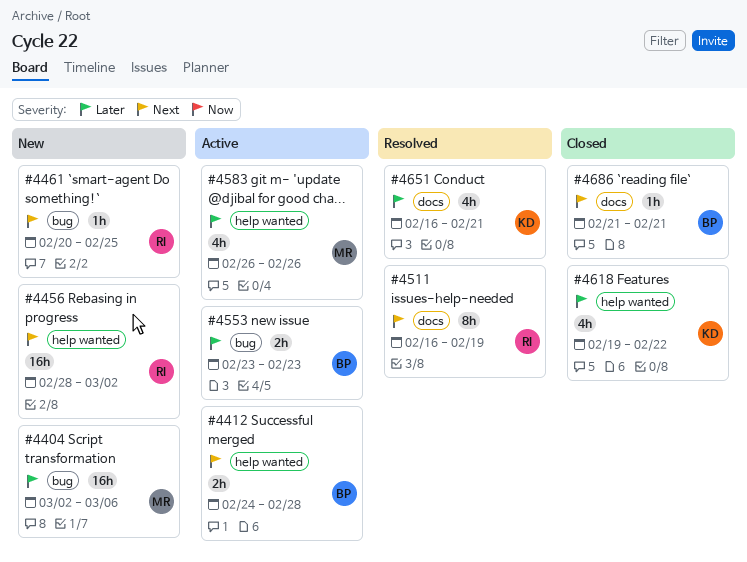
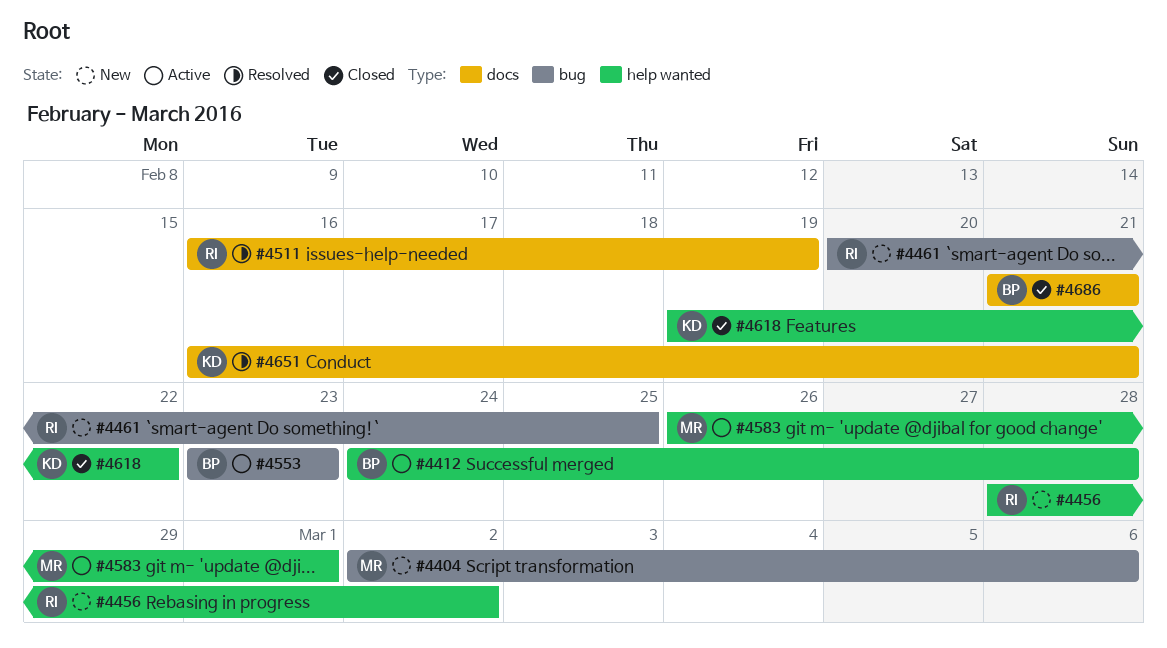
#4583, due: Feb 26 -> Mar 1

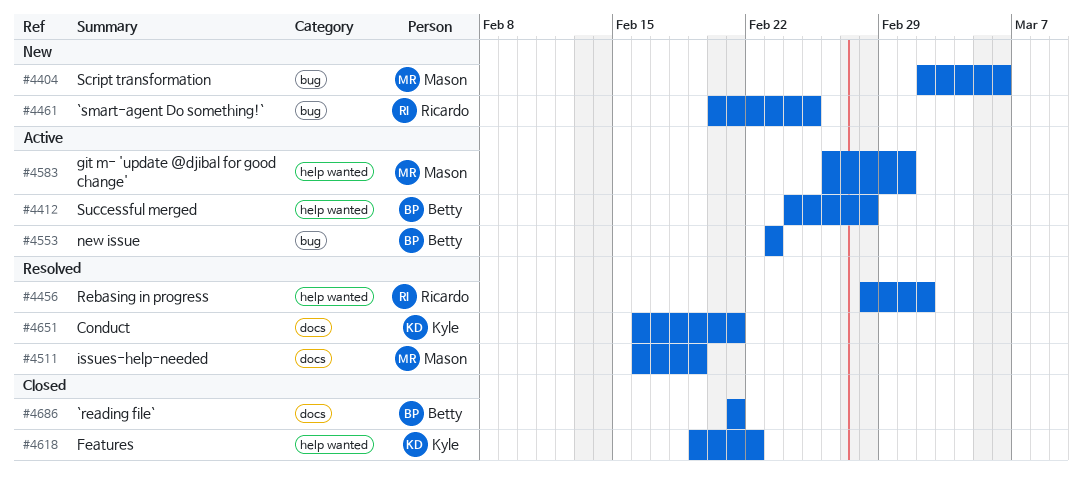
#4456, status: New -> Resolved
#4511, owner: Ricardo -> Mason

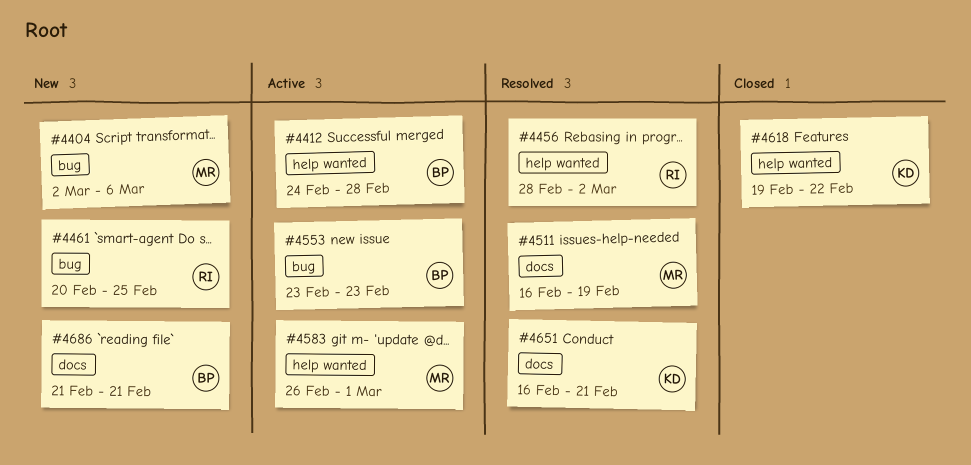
#4686, status: Closed -> New

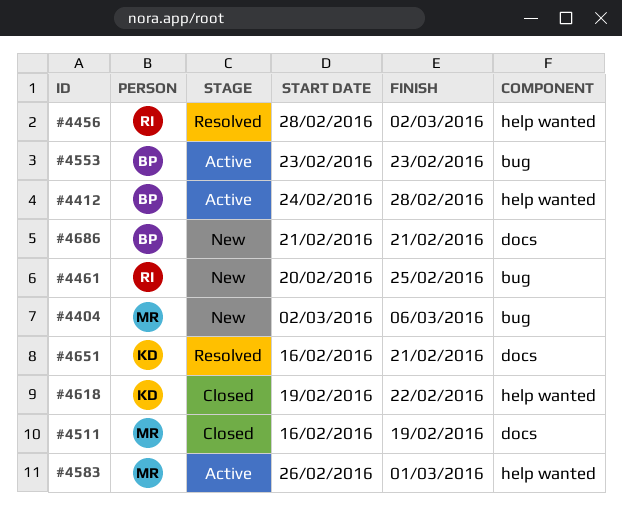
#4511, status: Resolved -> Closed

